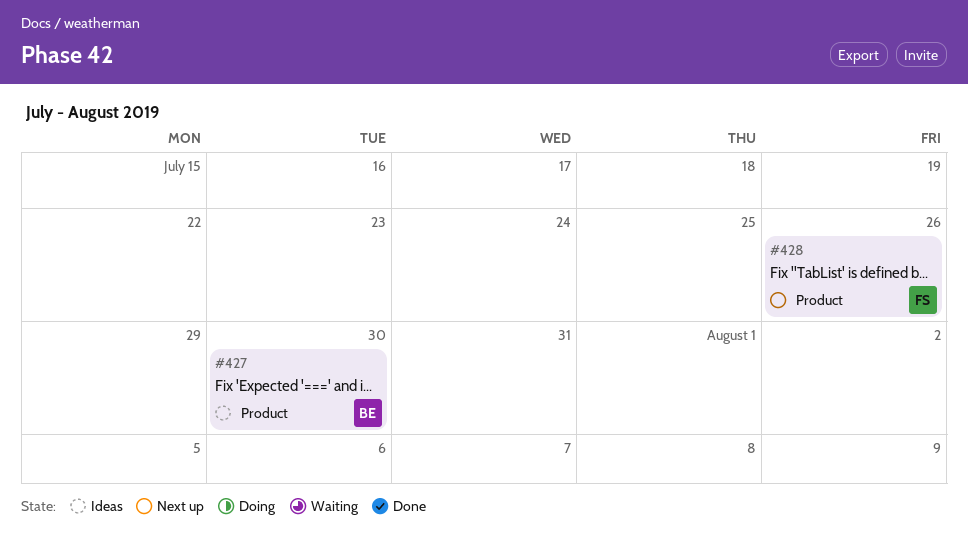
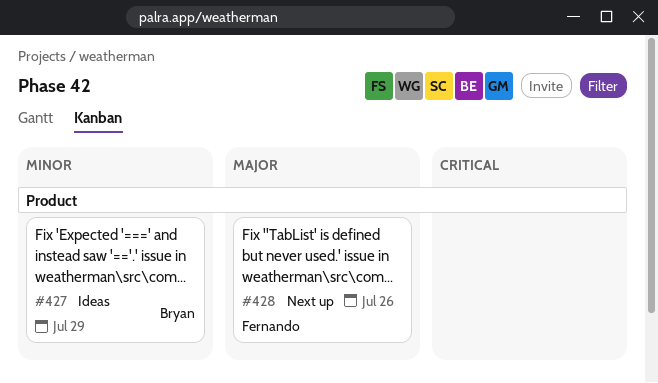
#427, due: Jul 30 -> Jul 29

